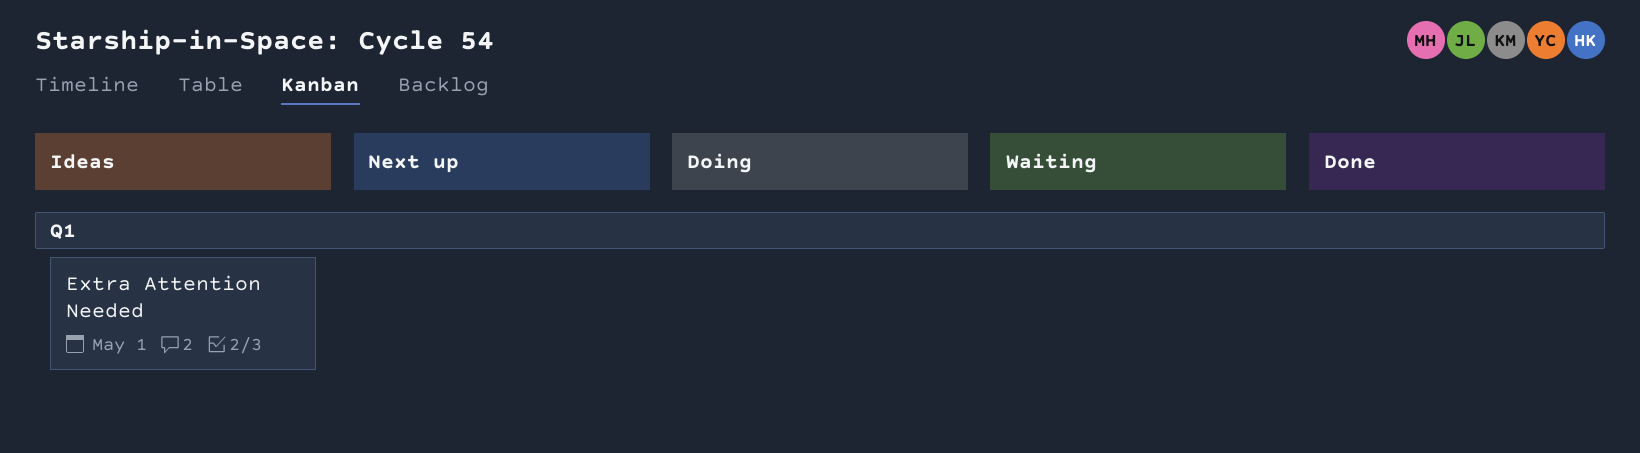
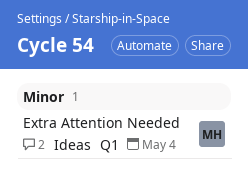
Extra Attention Needed, due: May 1 -> May 4

